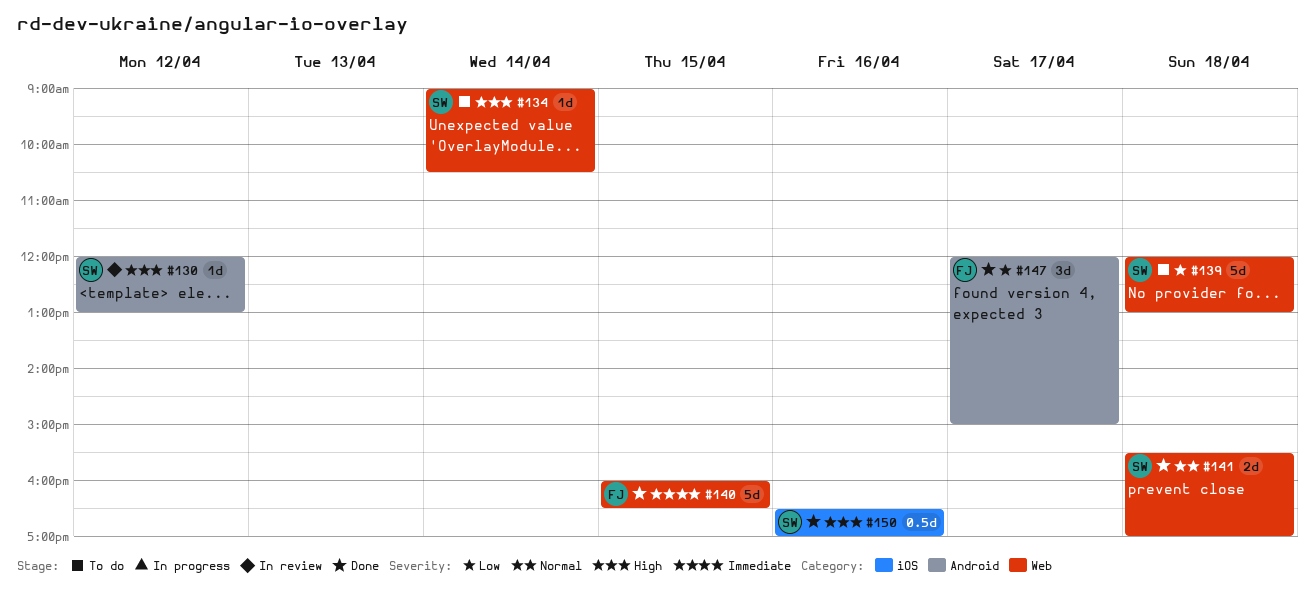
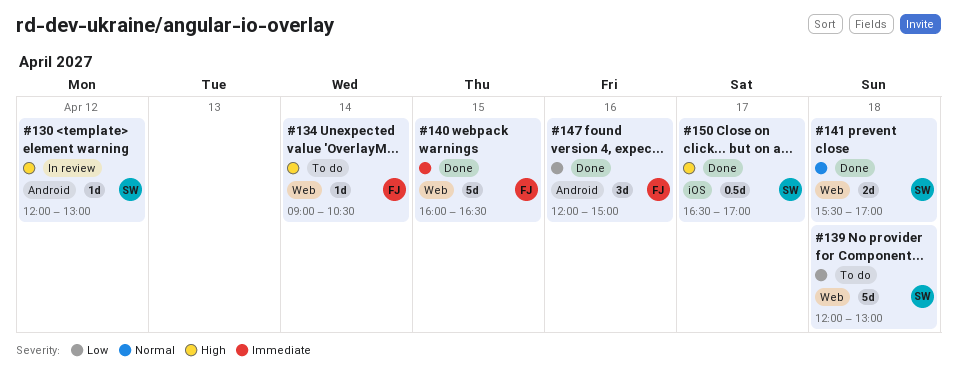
#134, owner: SW -> FJ
#147, day: Apr 17 -> Apr 16
#150, day: Apr 16 -> Apr 17

